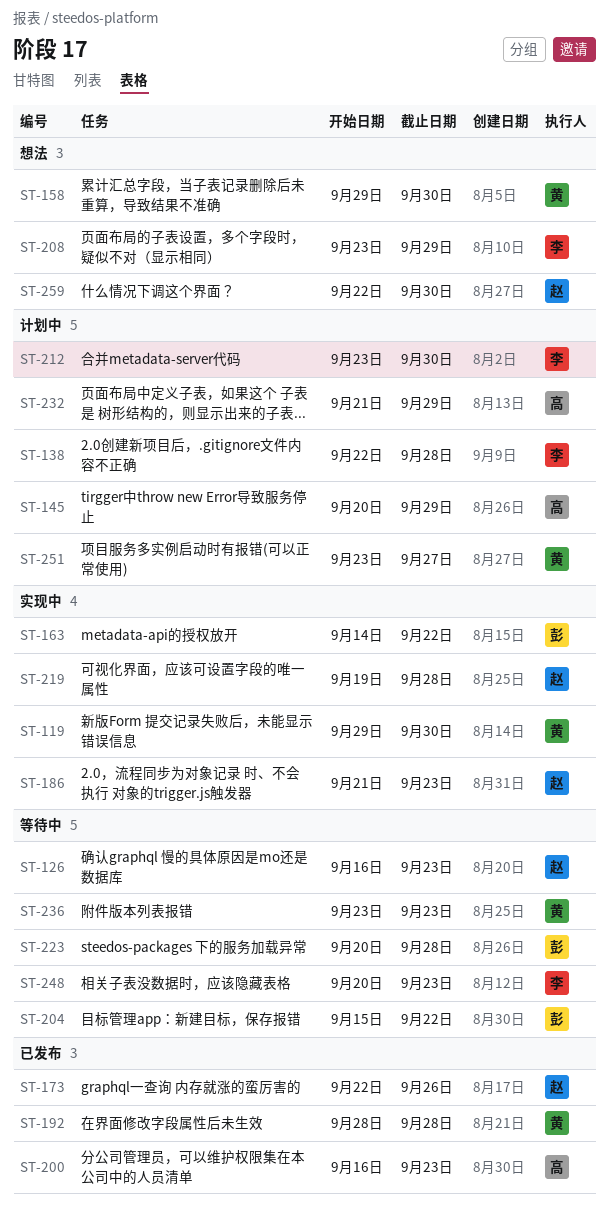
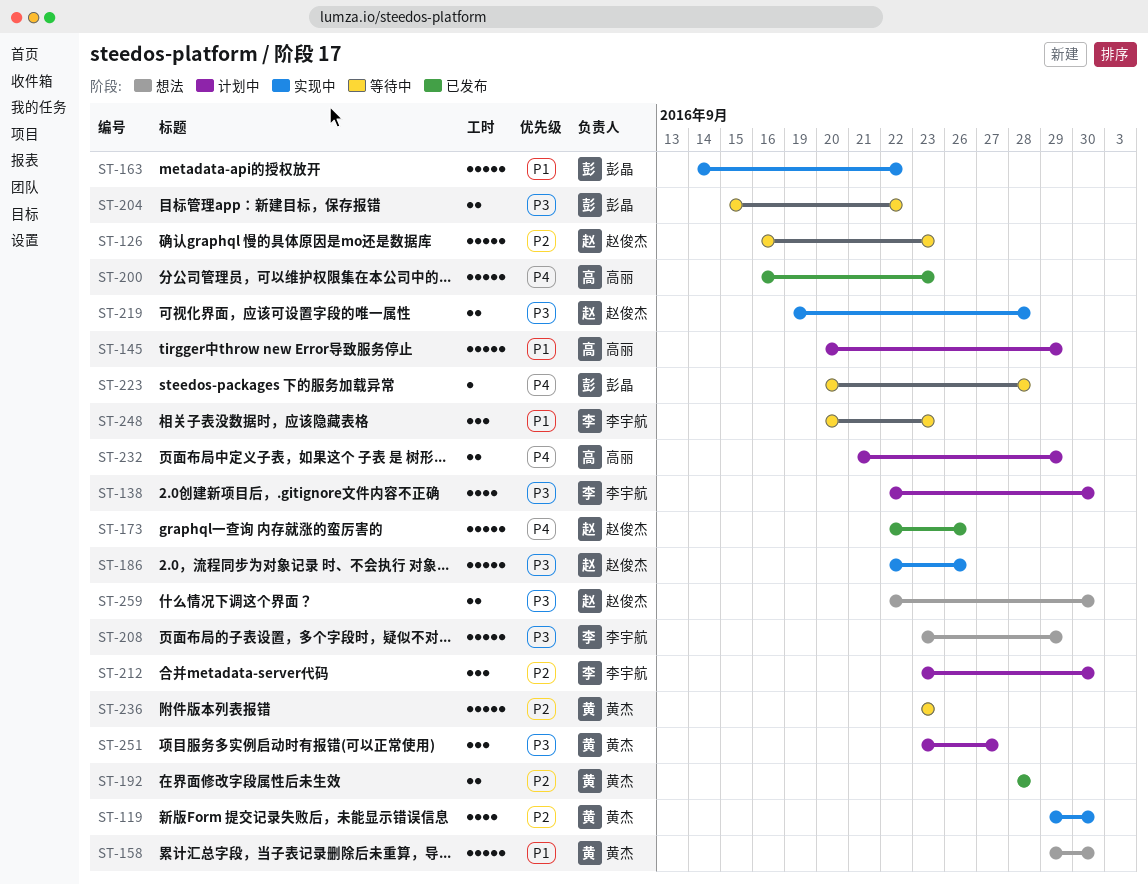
ST-138, due: Sep 28 -> Sep 30
ST-186, start: Sep 21 -> Sep 22
ST-186, due: Sep 23 -> Sep 26

